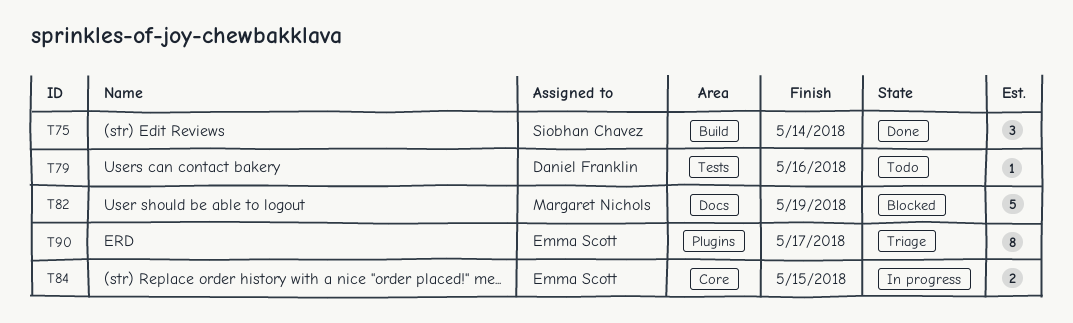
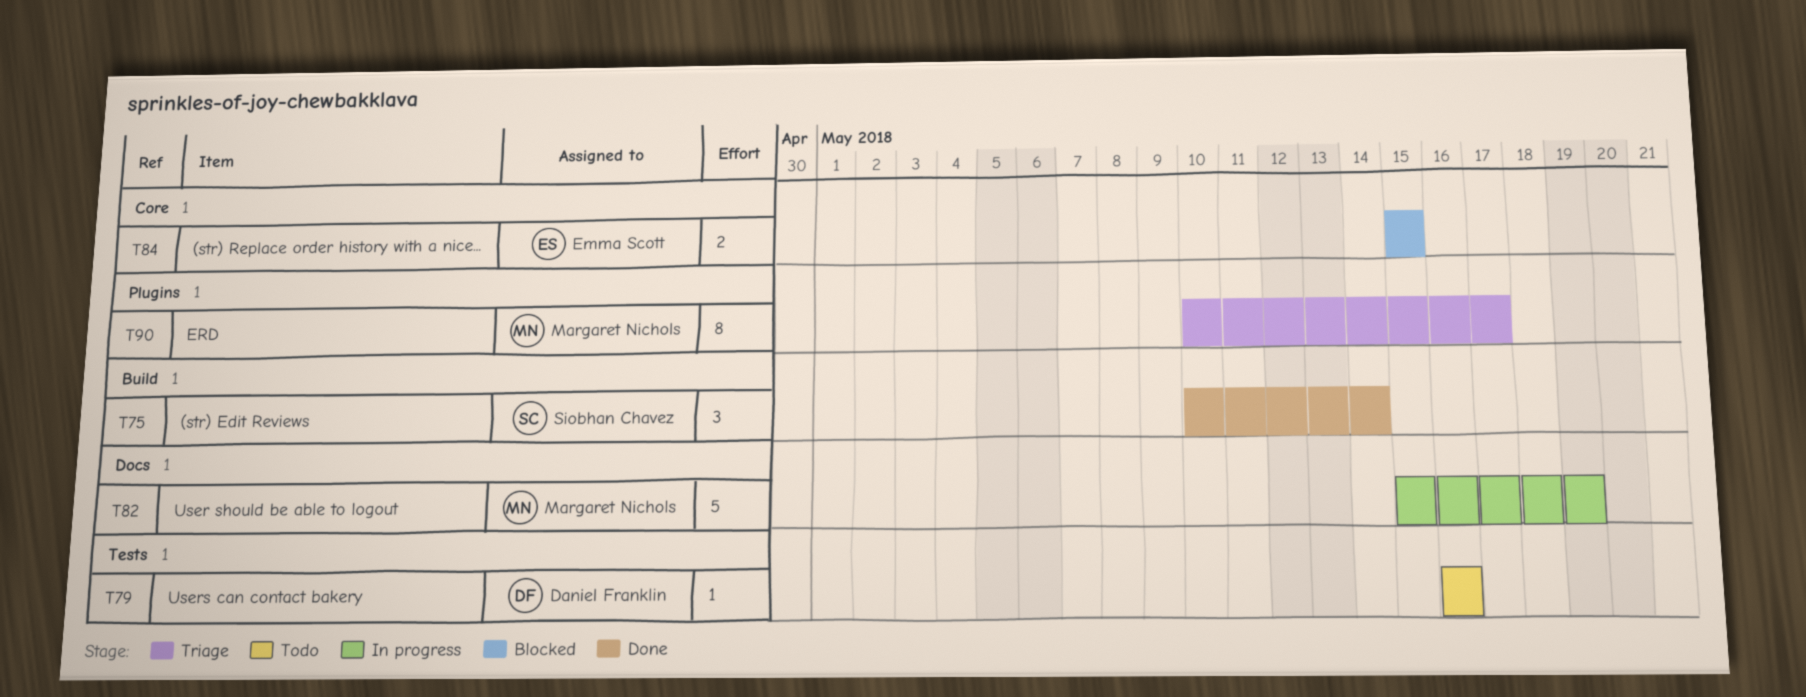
T82, status: Blocked -> In progress
T84, status: In progress -> Blocked
T90, owner: Emma Scott -> Margaret Nichols

